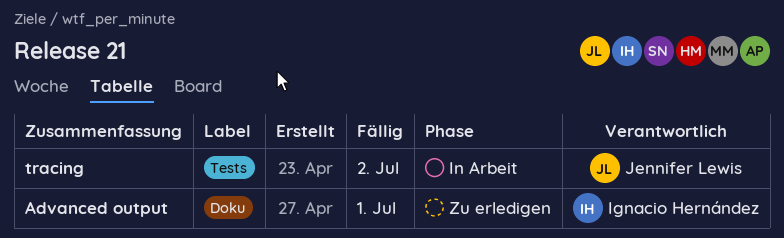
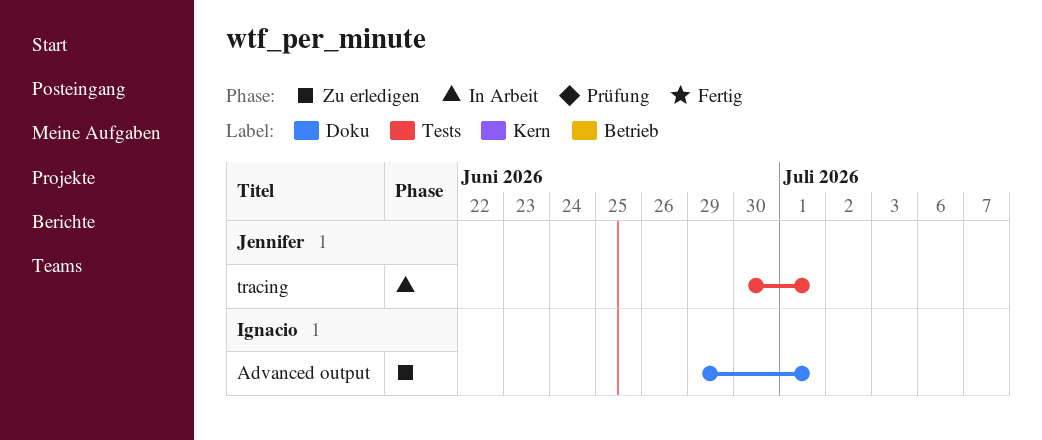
tracing, due: Jul 2 -> Jul 1

